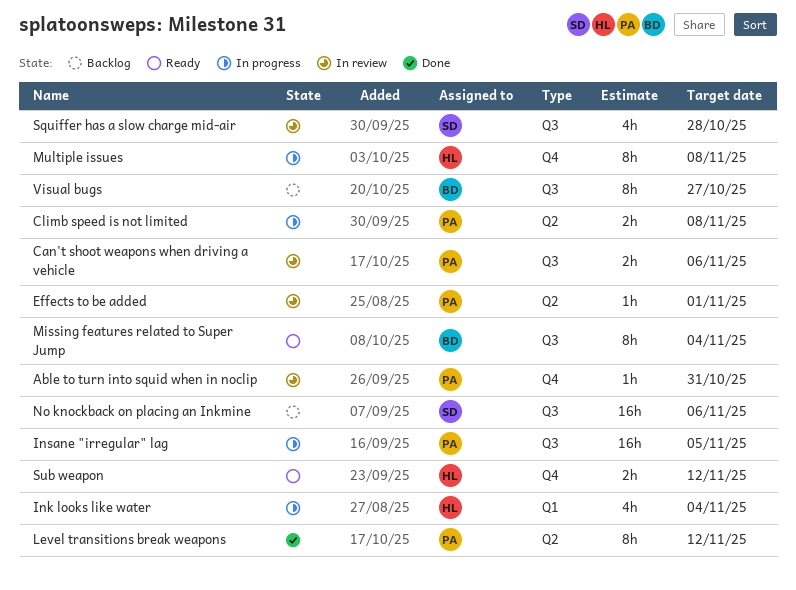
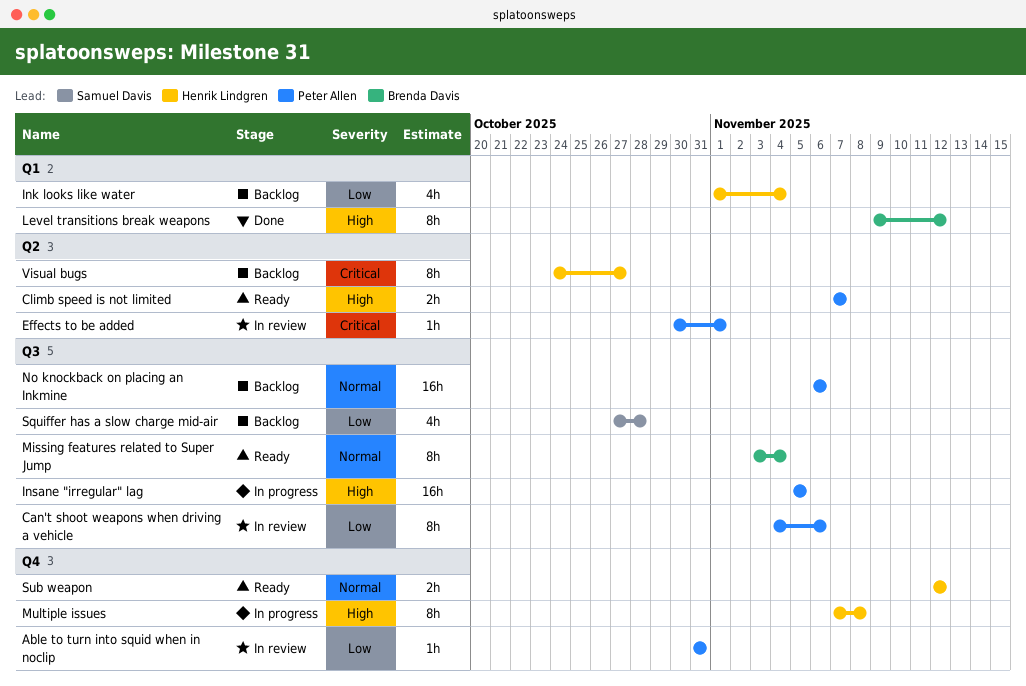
Can't shoot weapons when driving a vehicle, estimate: 2h -> 8h
Climb speed is not limited, status: In progress -> Ready
Climb speed is not limited, due: Nov 8 -> Nov 7
Ink looks like water, status: In progress -> Backlog
Level transitions break weapons, owner: Peter Allen -> Brenda Davis
Level transitions break weapons, label: Q2 -> Q1
No knockback on placing an Inkmine, owner: Samuel Davis -> Peter Allen
Squiffer has a slow charge mid-air, status: In review -> Backlog
Visual bugs, owner: Brenda Davis -> Henrik Lindgren
Visual bugs, label: Q3 -> Q2

